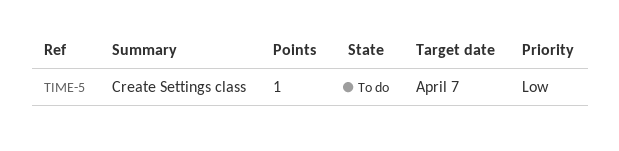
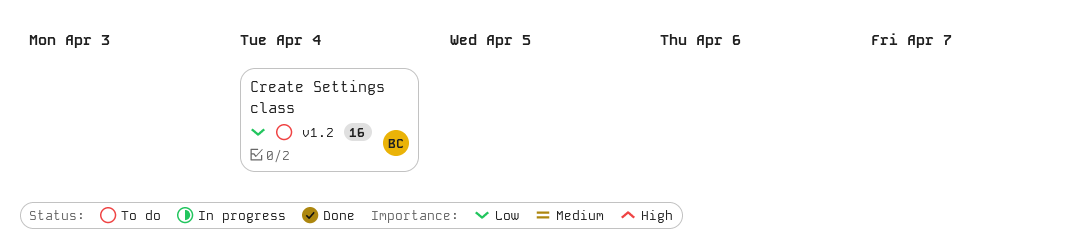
Create Settings class, estimate: 1 -> 16
Create Settings class, due: Apr 7 -> Apr 4

